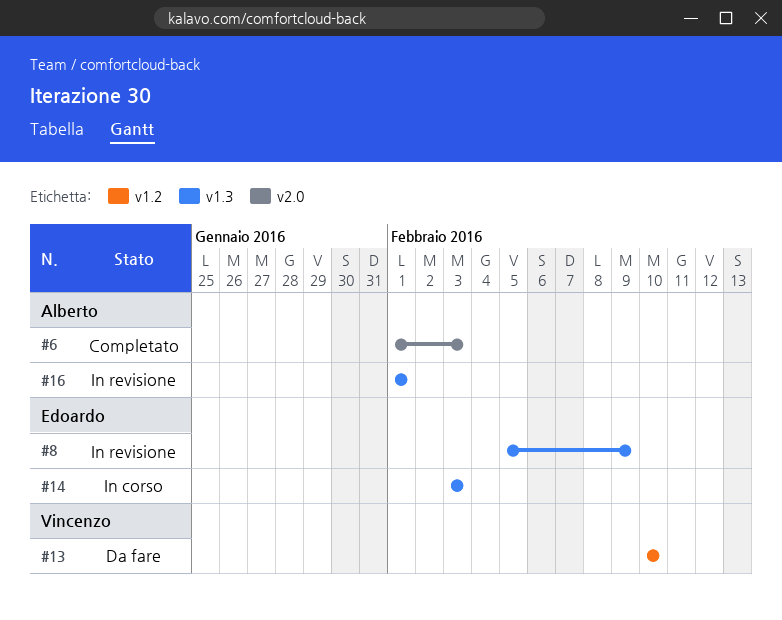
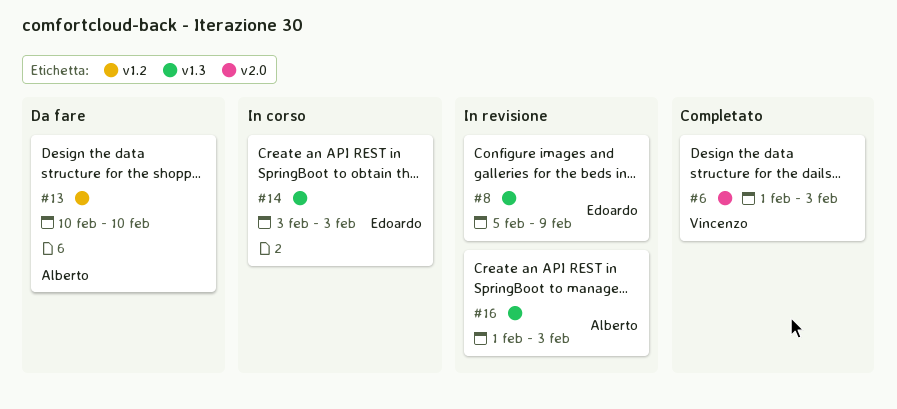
#6, owner: Alberto -> Vincenzo
#13, owner: Vincenzo -> Alberto
#16, due: Feb 1 -> Feb 3

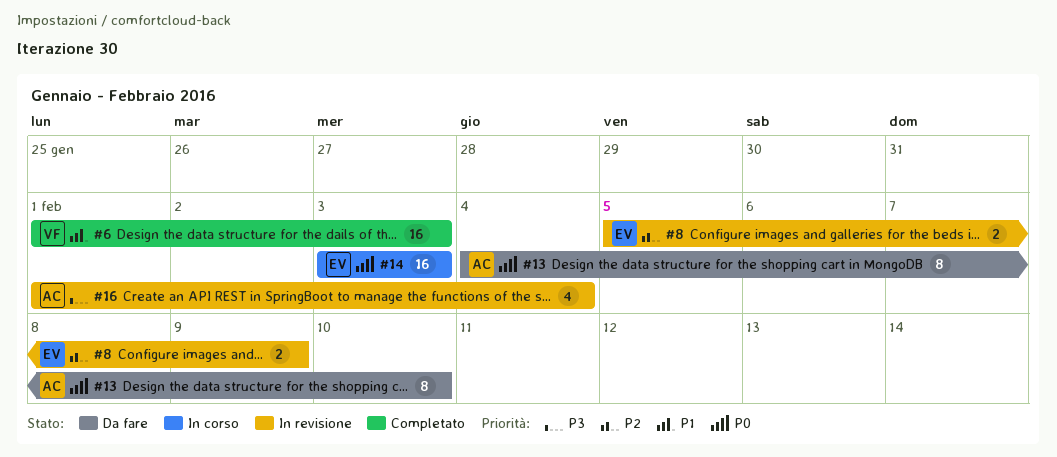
#13, start: Feb 10 -> Feb 4
#16, due: Feb 3 -> Feb 4

